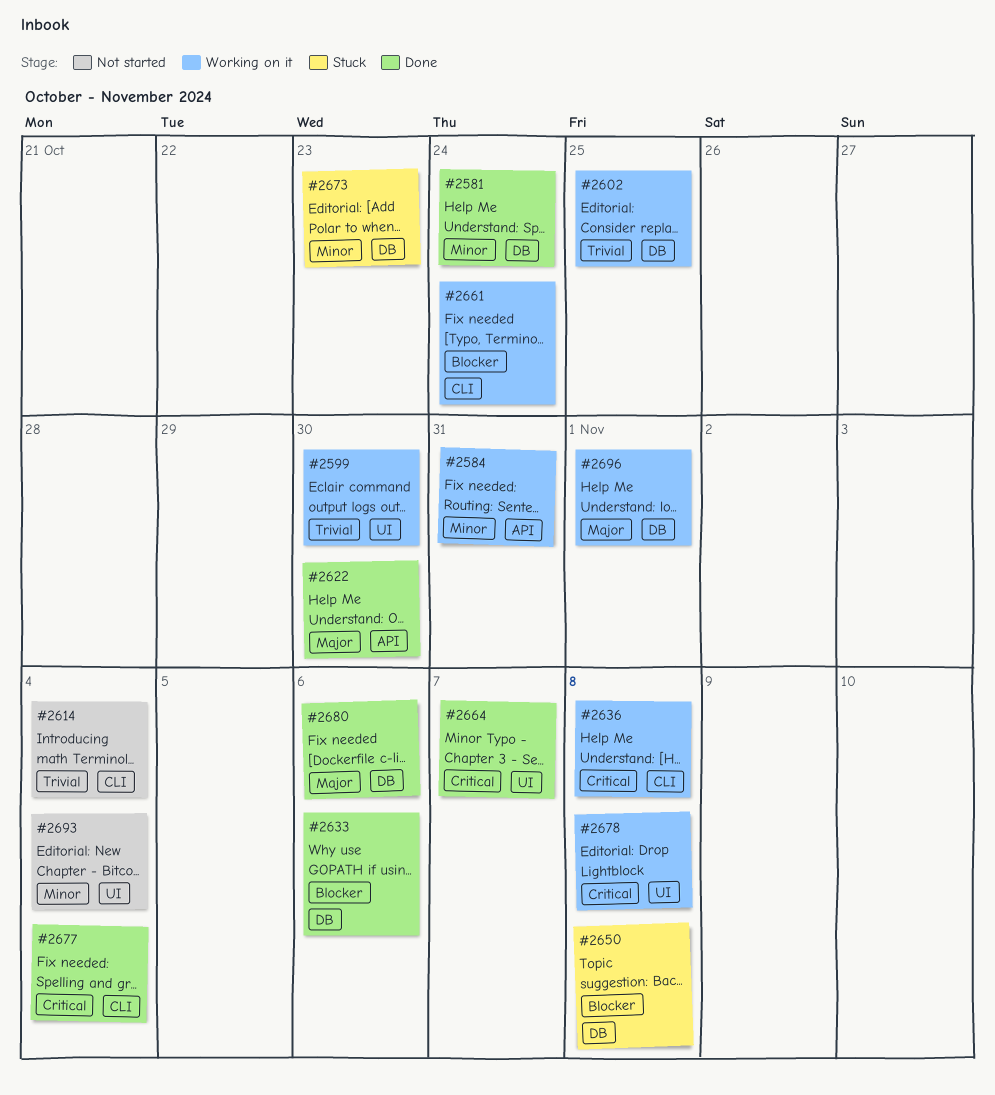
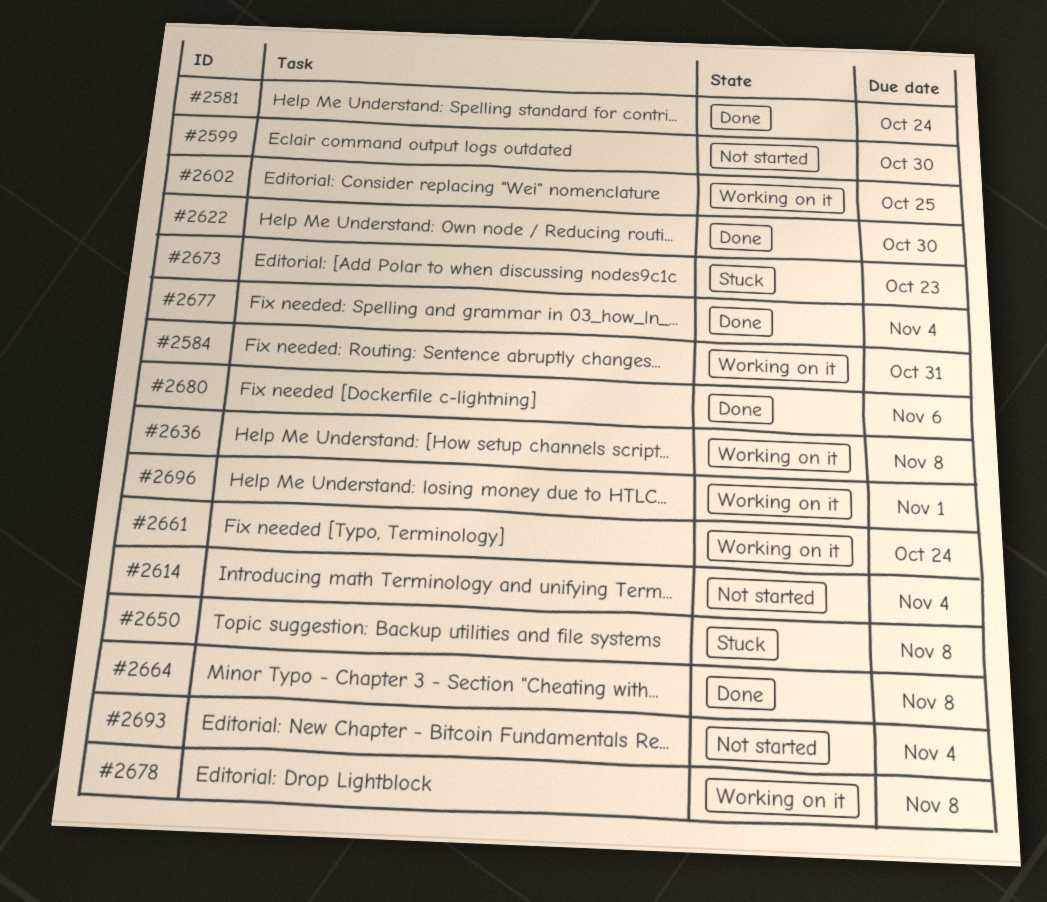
#2599, status: Working on it -> Not started
#2633: present -> none
#2664, due: Nov 7 -> Nov 8

